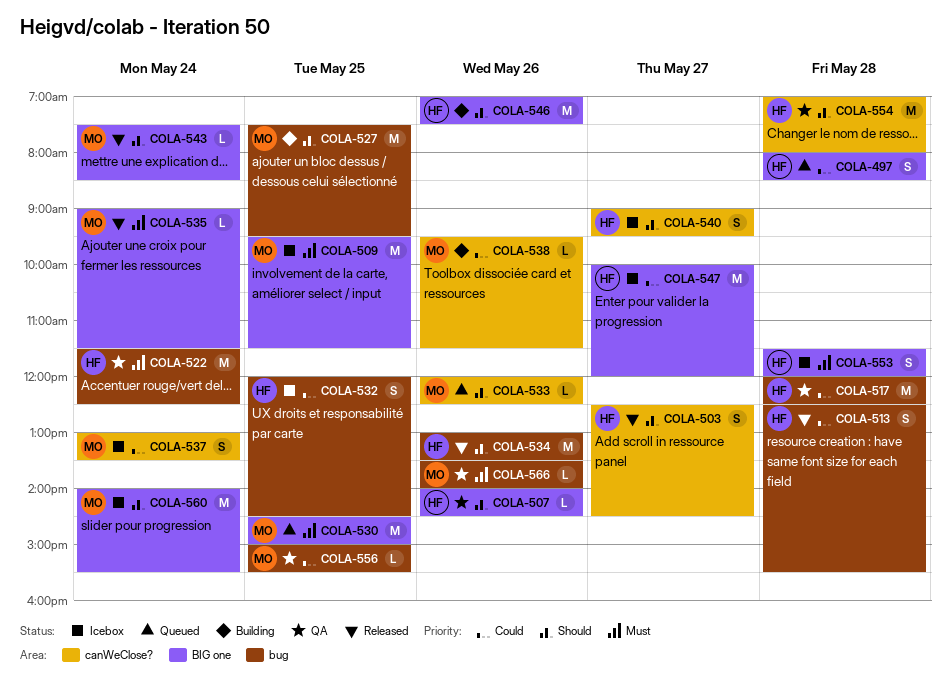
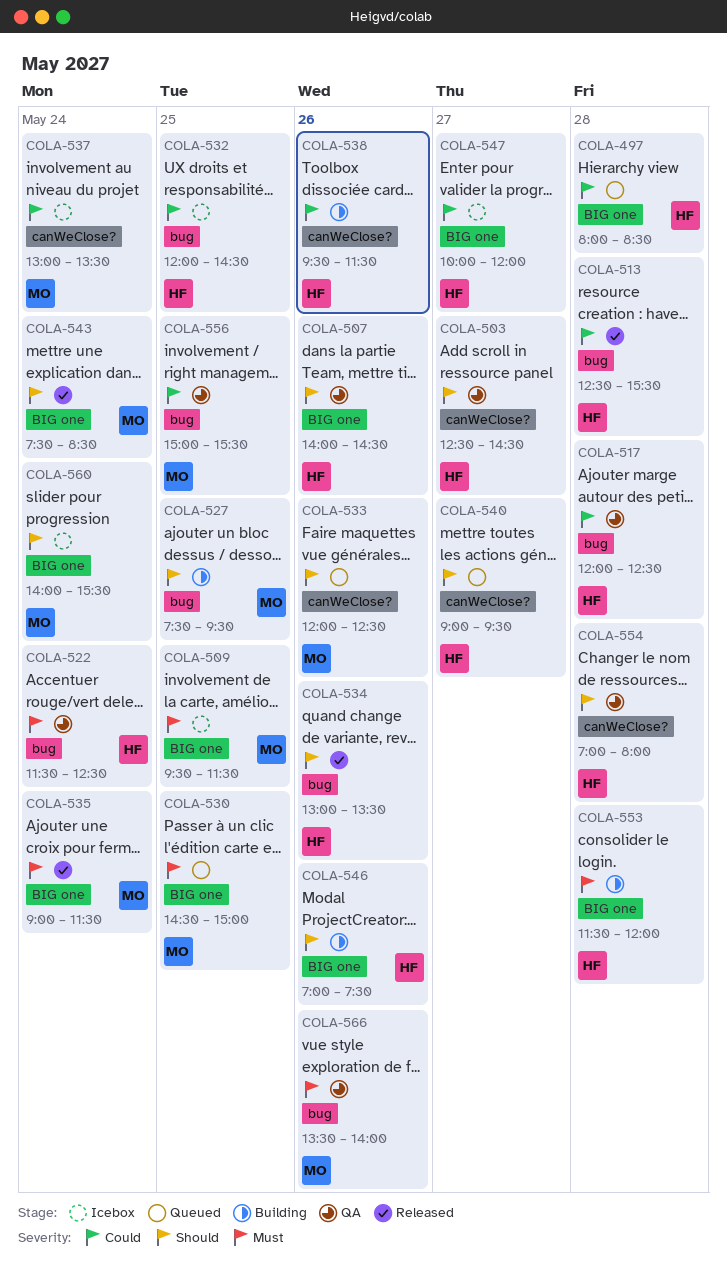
COLA-503, status: Released -> QA
COLA-538, owner: MO -> HF
COLA-540, status: Icebox -> Queued
COLA-553, status: Icebox -> Building

